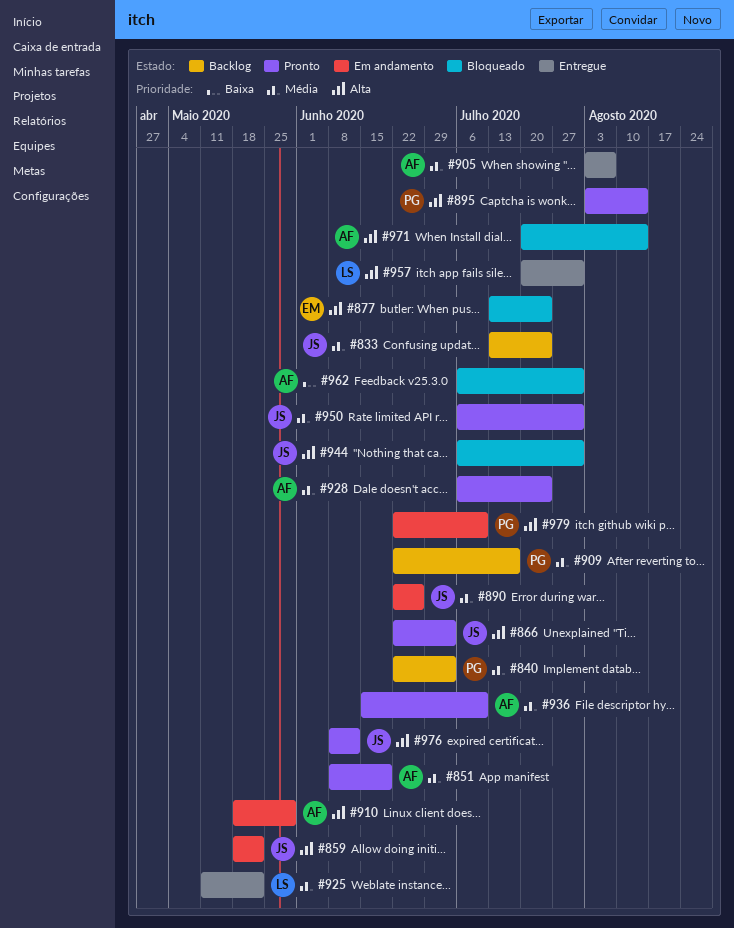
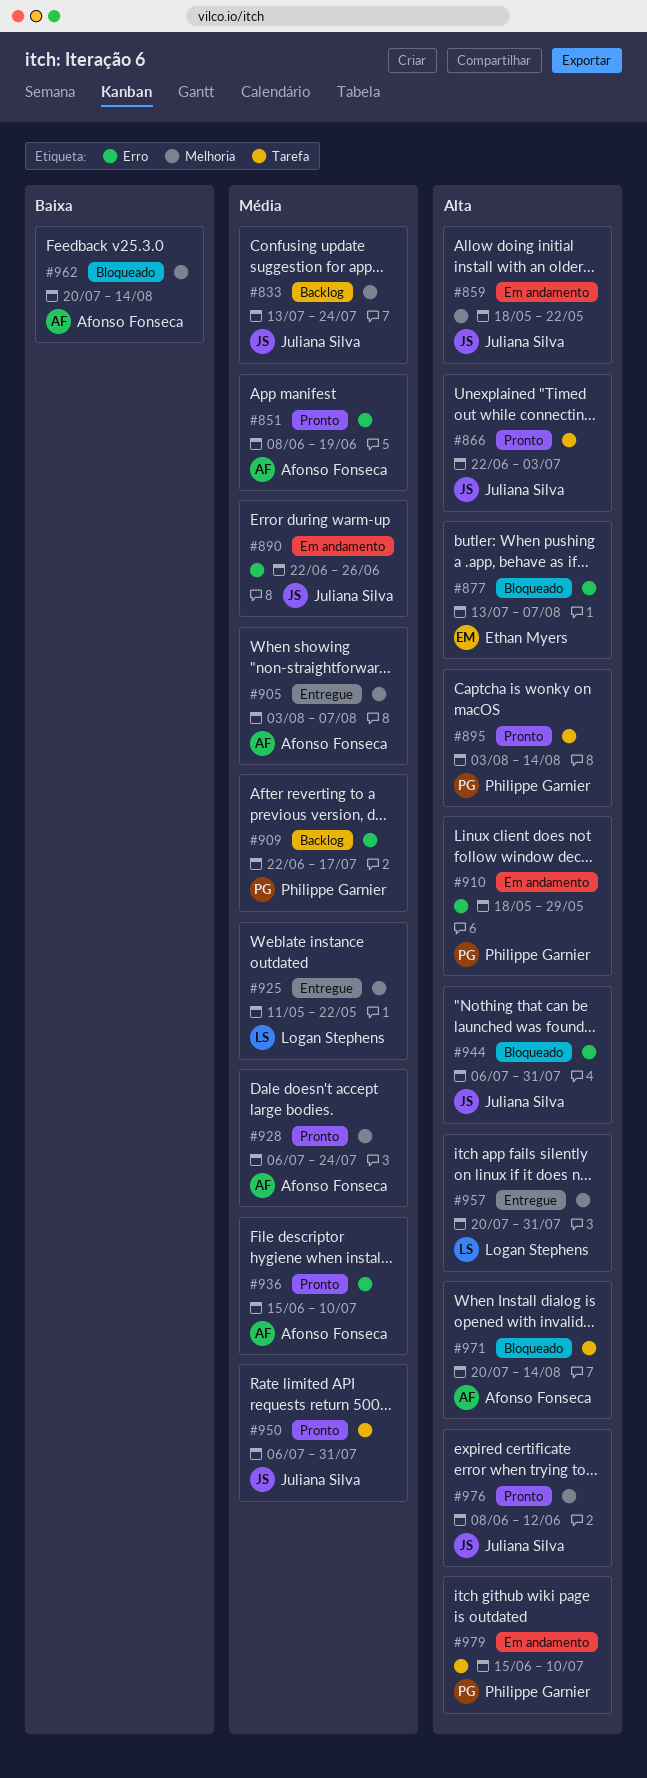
#840: present -> none
#877, due: Jul 24 -> Aug 7
#910, owner: Afonso Fonseca -> Philippe Garnier
#962, start: Jul 6 -> Jul 20
#962, due: Jul 31 -> Aug 14
#979, start: Jun 22 -> Jun 15

